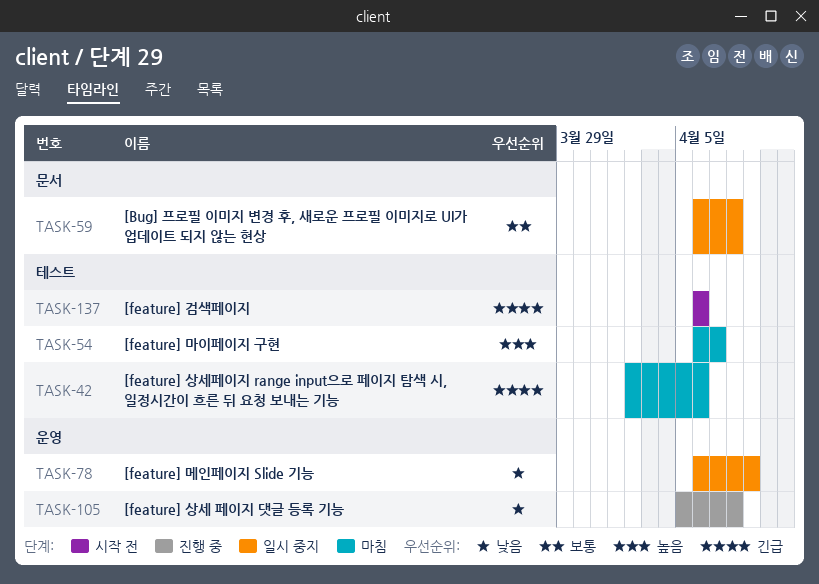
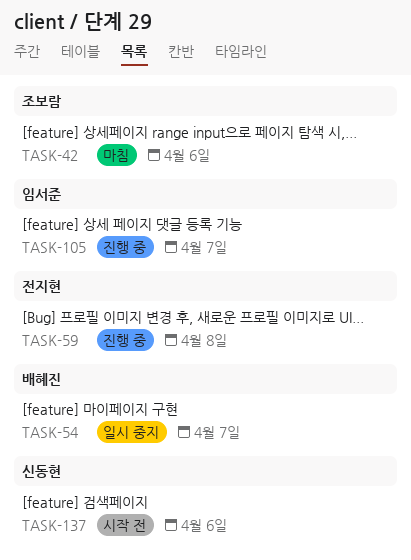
TASK-54, status: 마침 -> 일시 중지
TASK-59, status: 일시 중지 -> 진행 중
TASK-78: present -> none
TASK-105, due: Apr 8 -> Apr 7

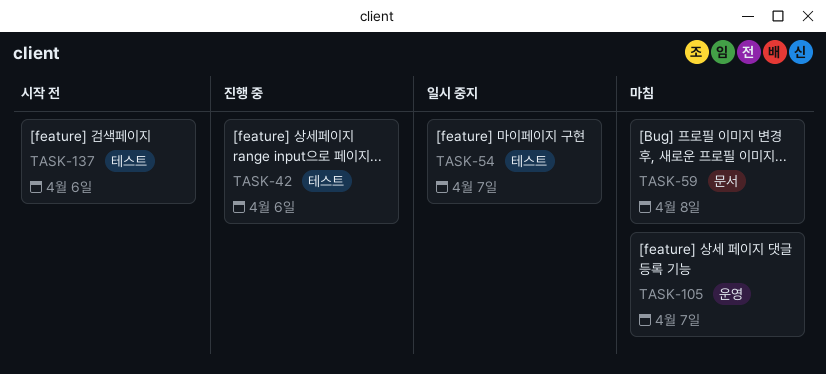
TASK-42, status: 마침 -> 진행 중
TASK-59, status: 진행 중 -> 마침
TASK-105, status: 진행 중 -> 마침

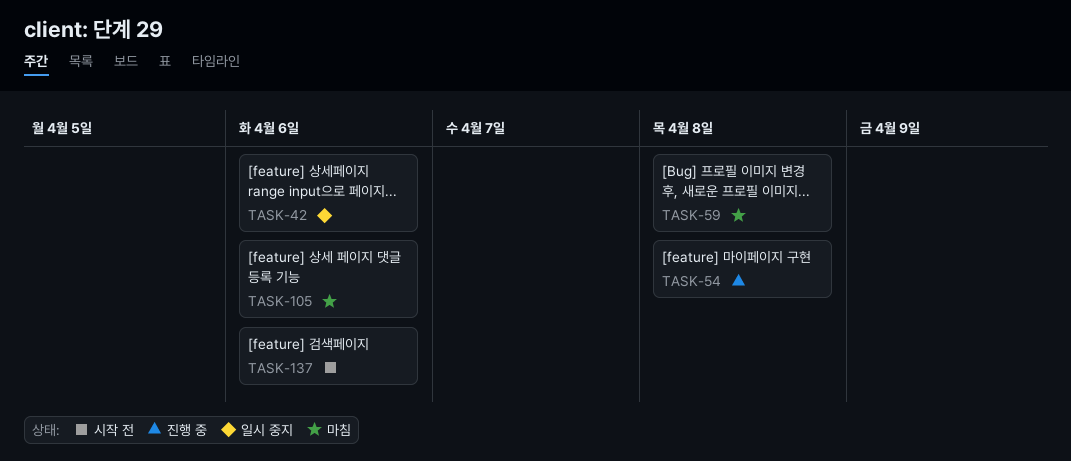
TASK-42, status: 진행 중 -> 일시 중지
TASK-54, status: 일시 중지 -> 진행 중
TASK-54, due: Apr 7 -> Apr 8
TASK-105, due: Apr 7 -> Apr 6

